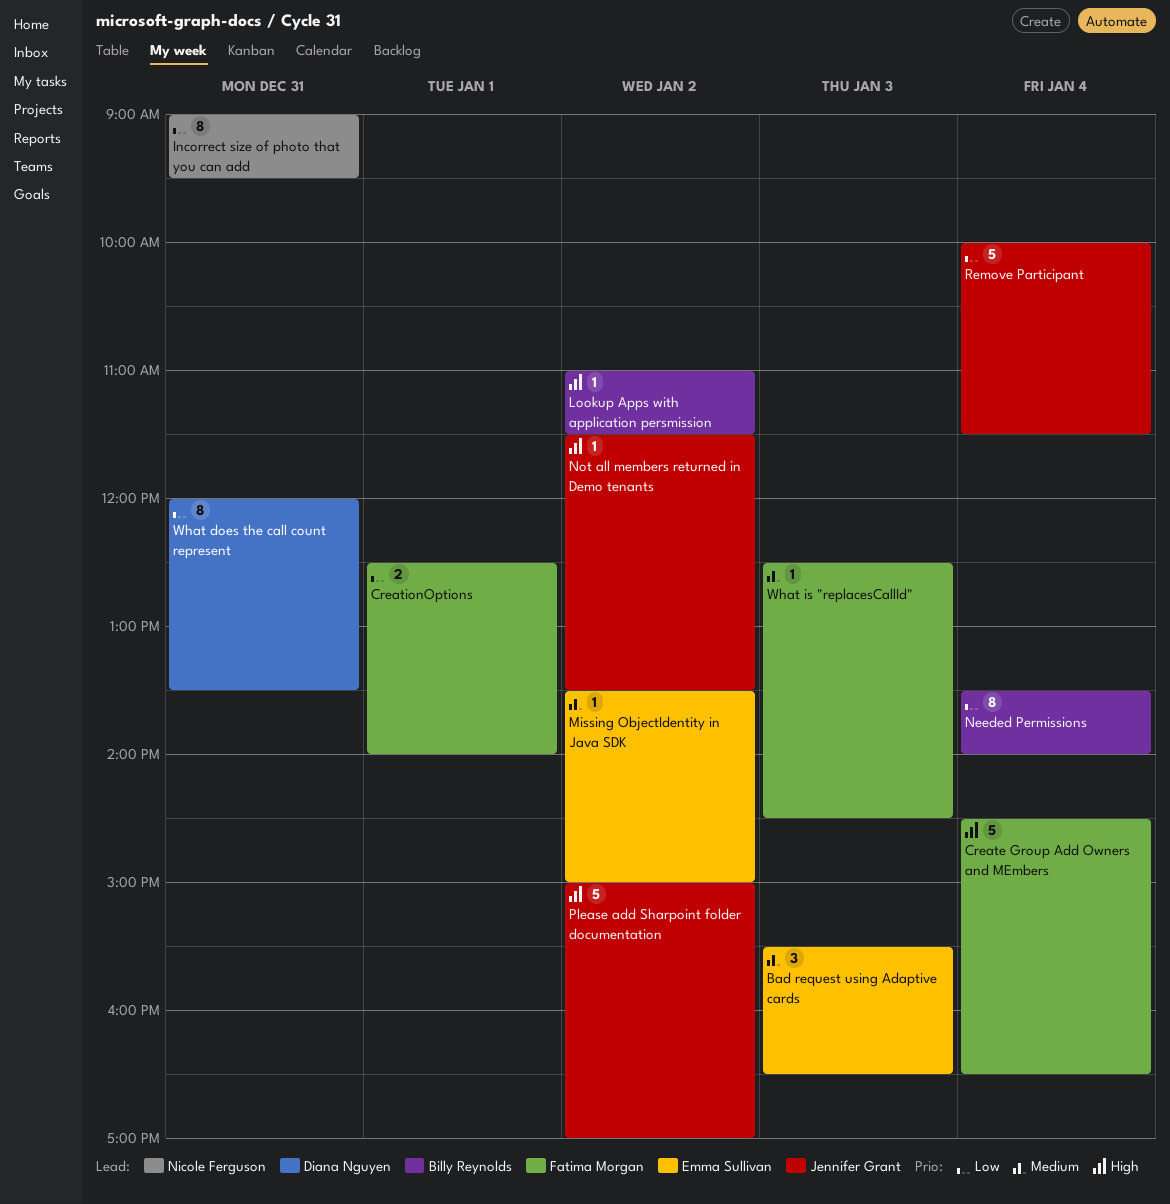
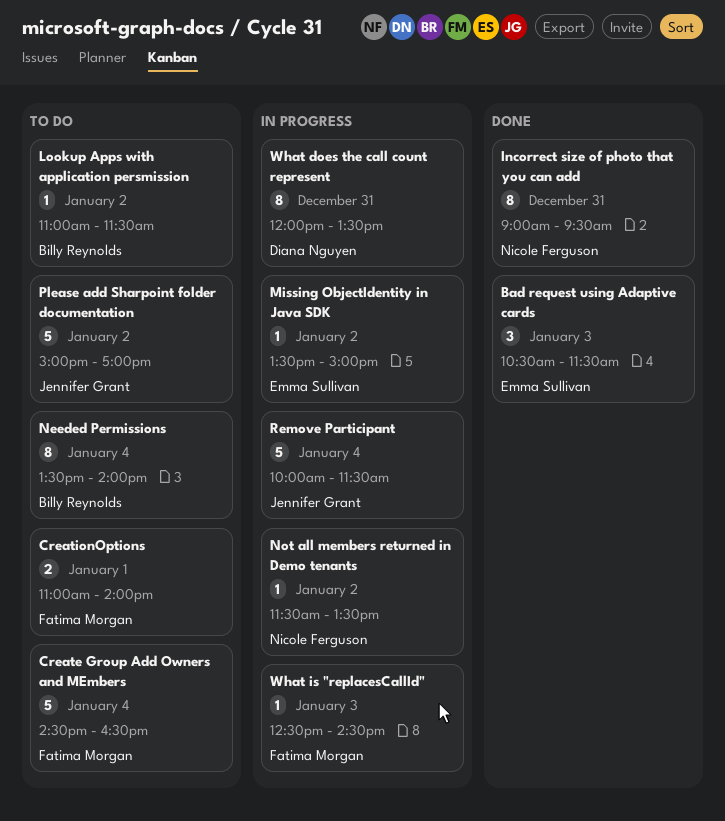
Bad request using Adaptive cards, begins: 15:30 -> 10:30
Bad request using Adaptive cards, ends: 16:30 -> 11:30
CreationOptions, begins: 12:30 -> 11:00
Not all members returned in Demo tenants, owner: Jennifer Grant -> Nicole Ferguson

